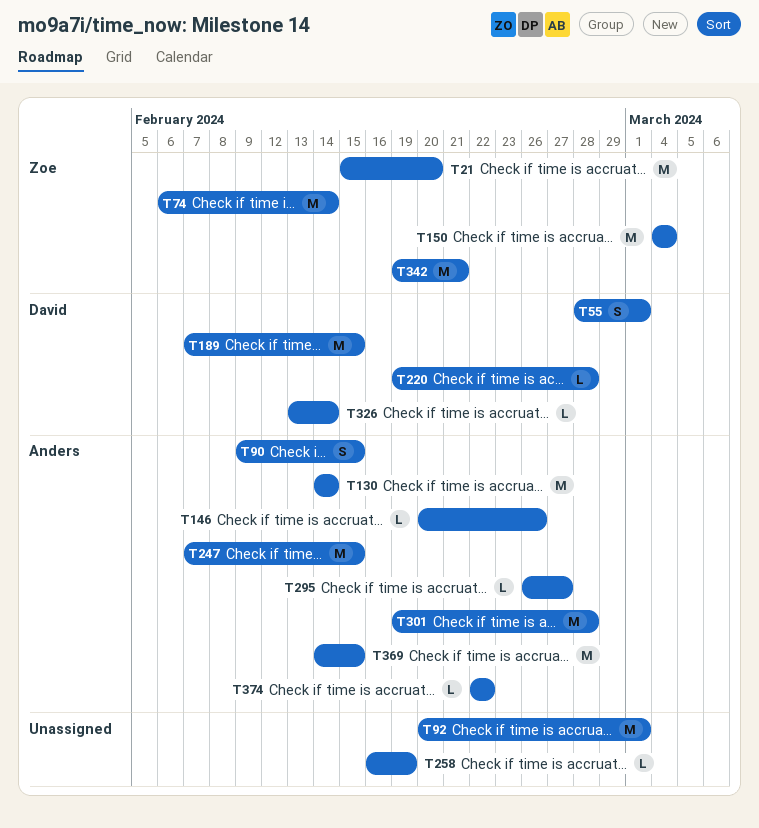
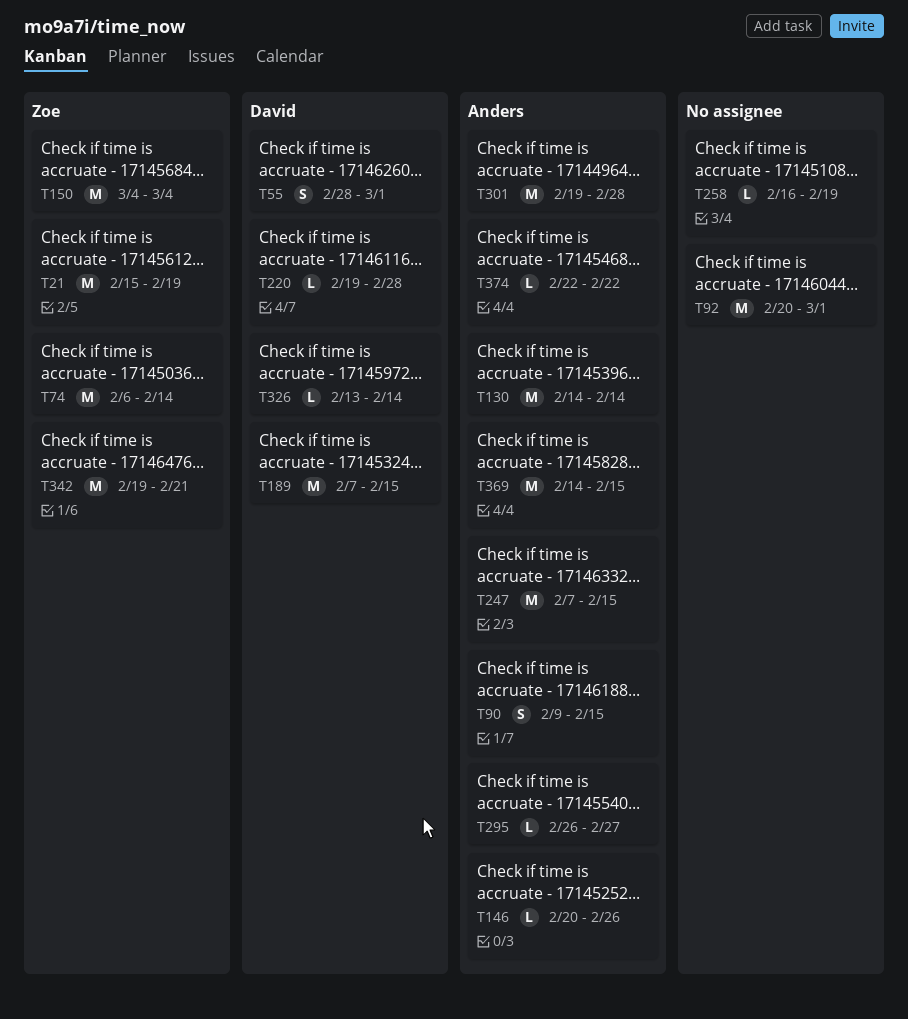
T21, due: Feb 20 -> Feb 19

